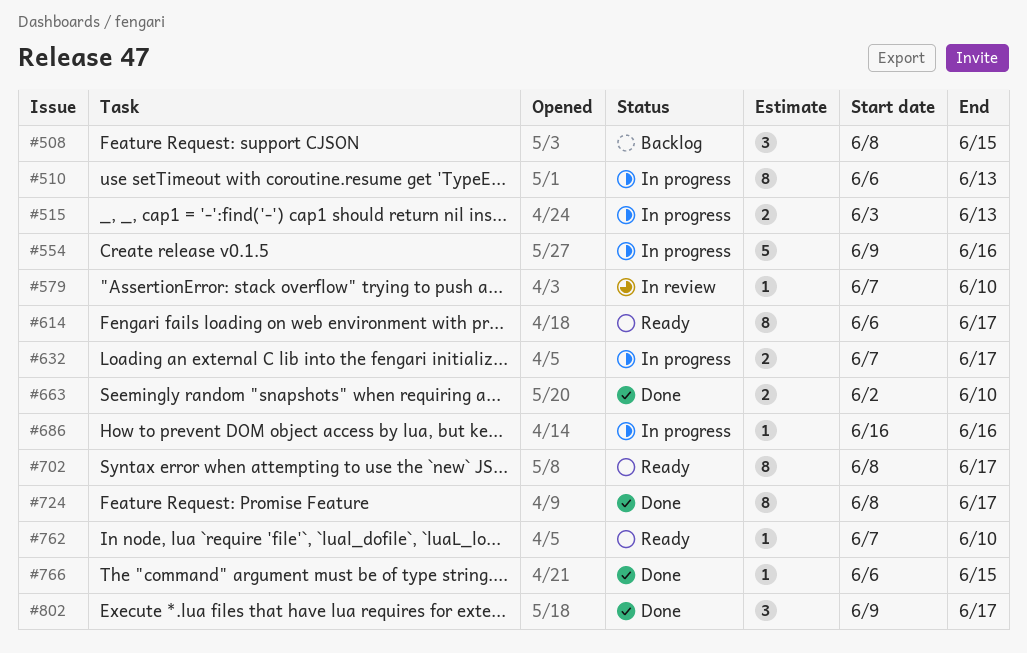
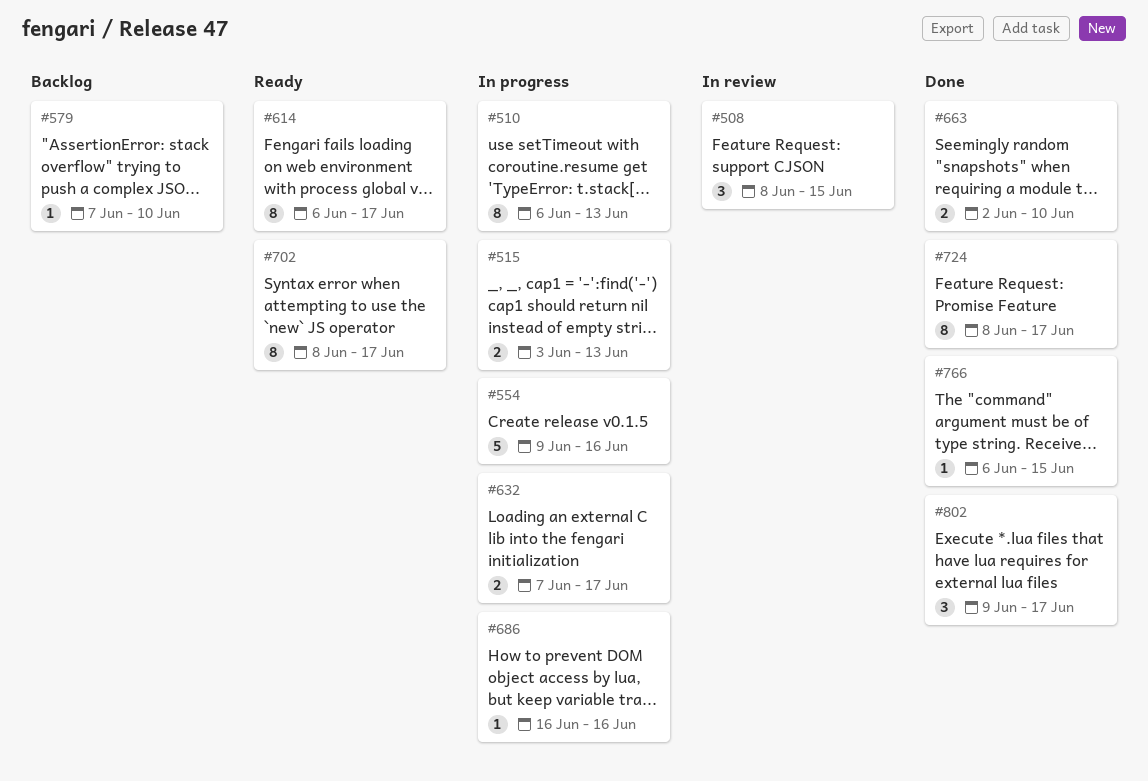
#508, status: Backlog -> In review
#579, status: In review -> Backlog
#762: present -> none

